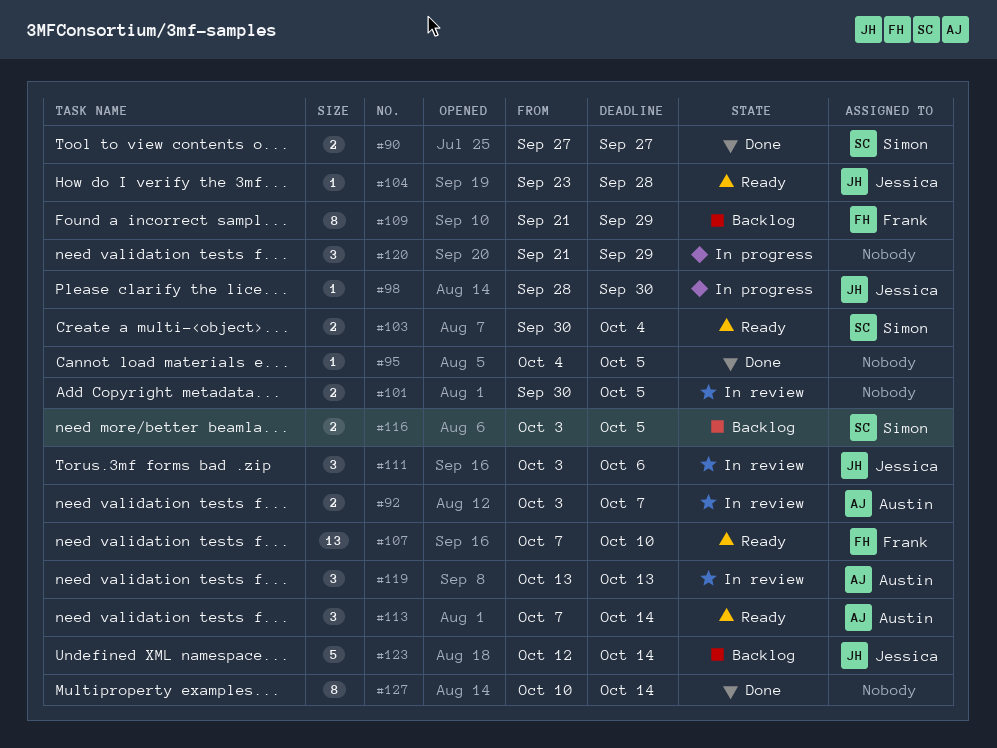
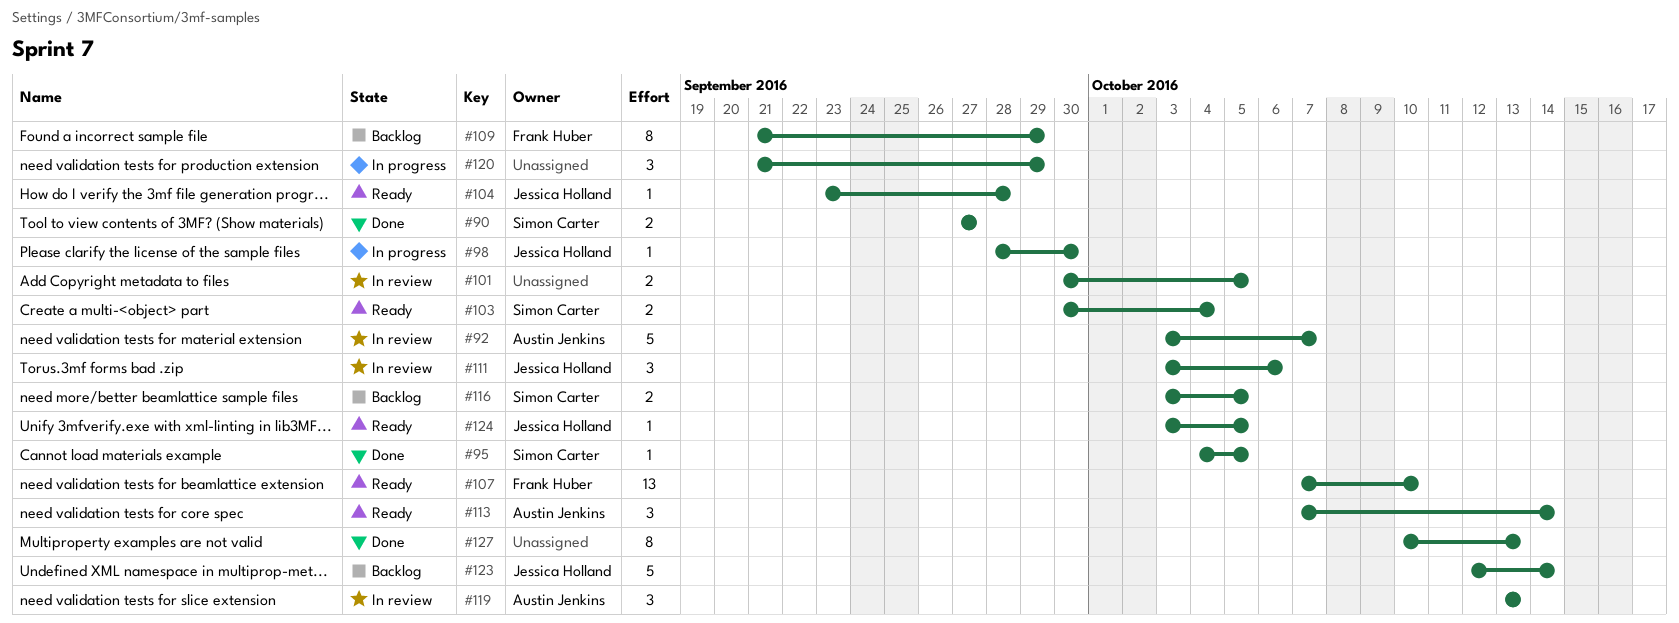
#92, estimate: 2 -> 5
#95, owner: none -> Simon Carter
#124: none -> present
#127, due: Oct 14 -> Oct 13

